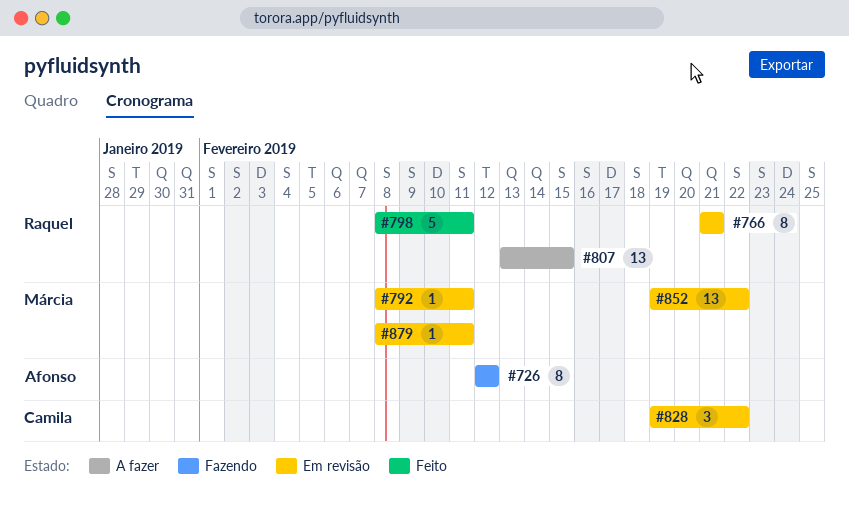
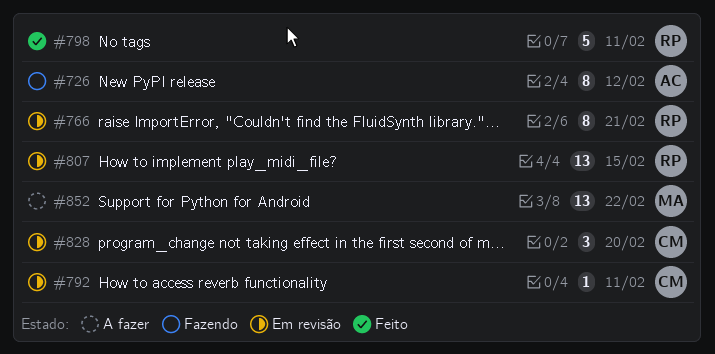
#792, owner: Márcia -> Camila
#807, status: A fazer -> Em revisão
#828, due: Feb 22 -> Feb 20
#852, status: Em revisão -> A fazer
#879: present -> none

